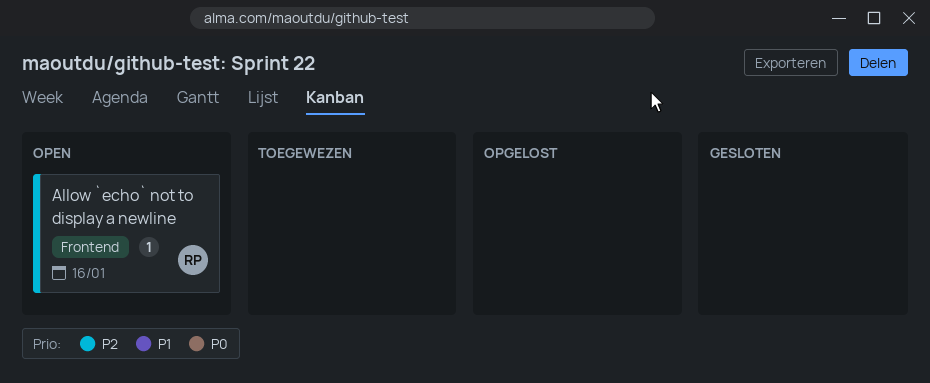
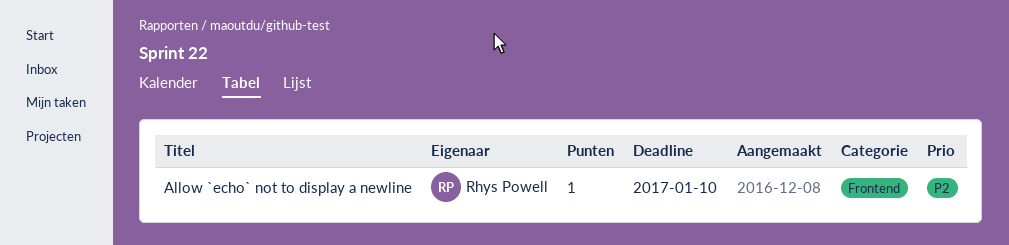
Allow `echo` not to display a newline, due: Jan 16 -> Jan 10

